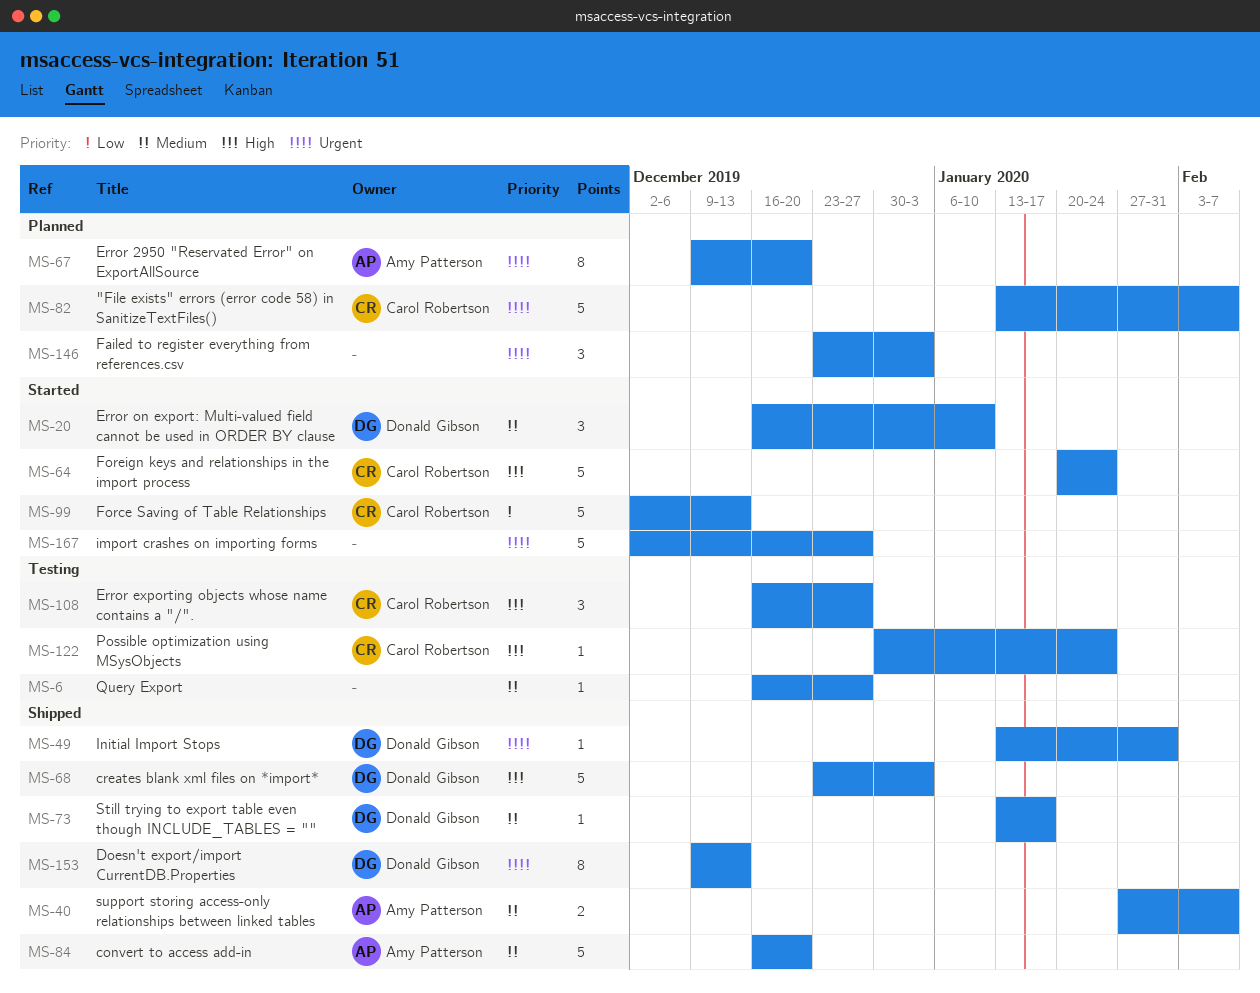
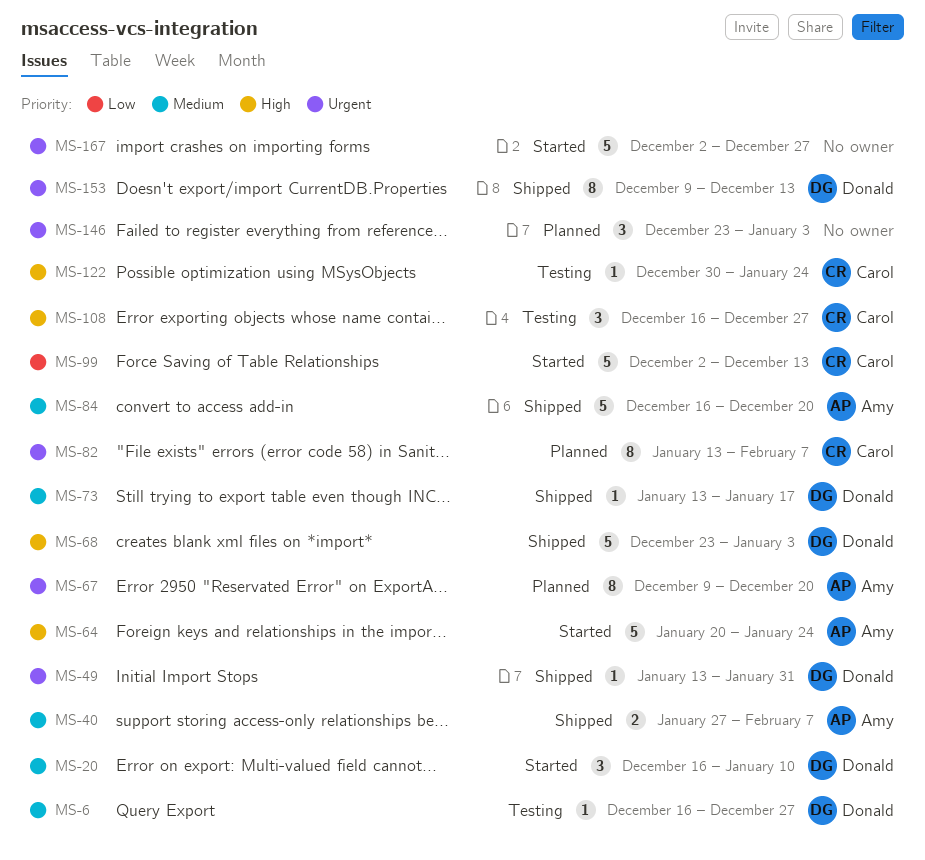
MS-6, owner: none -> Donald Gibson
MS-64, owner: Carol Robertson -> Amy Patterson
MS-82, estimate: 5 -> 8

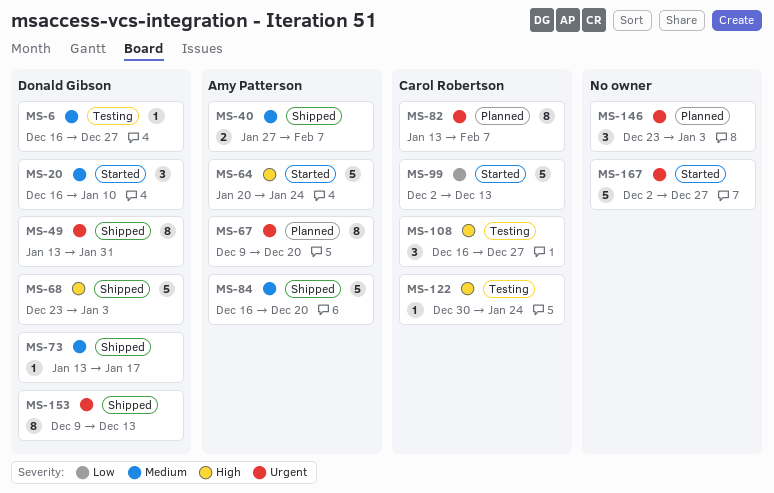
MS-49, estimate: 1 -> 8

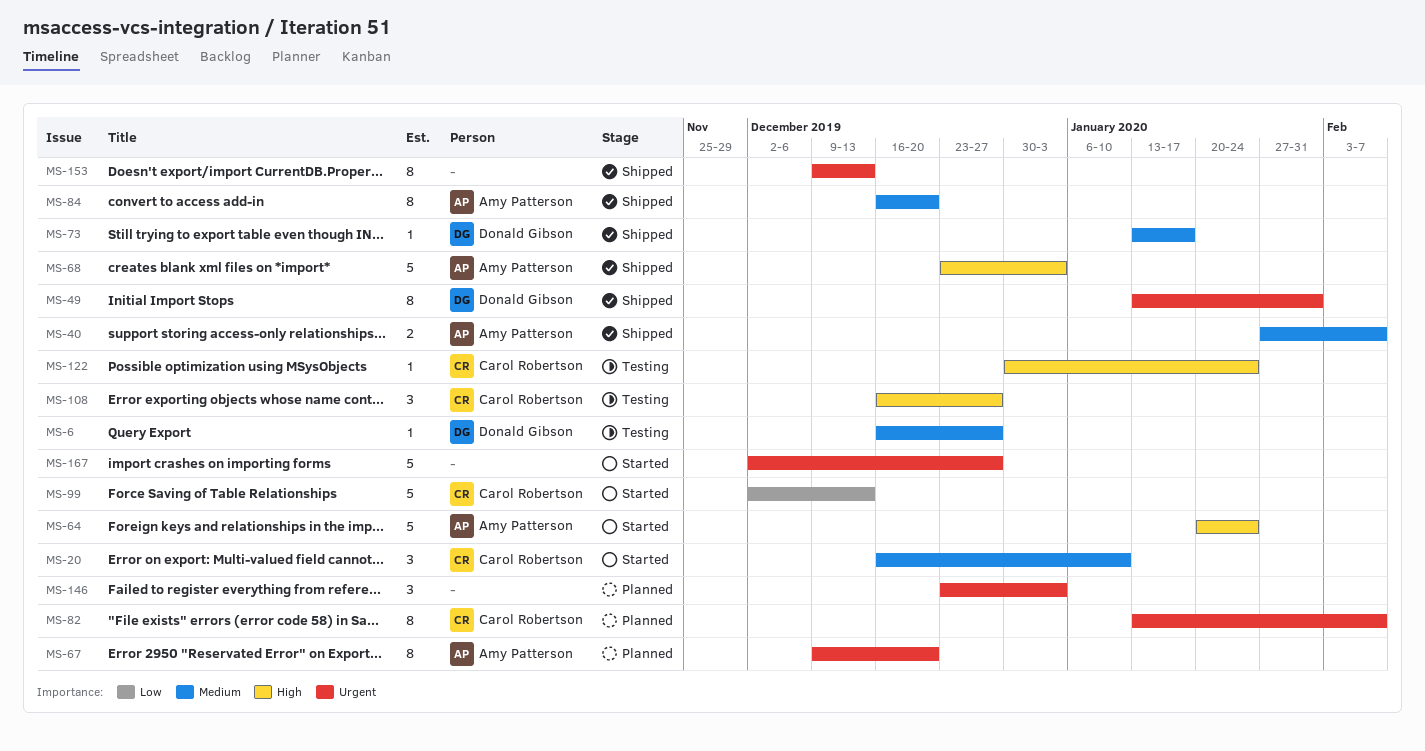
MS-20, owner: Donald Gibson -> Carol Robertson
MS-68, owner: Donald Gibson -> Amy Patterson
MS-84, estimate: 5 -> 8
MS-153, owner: Donald Gibson -> none

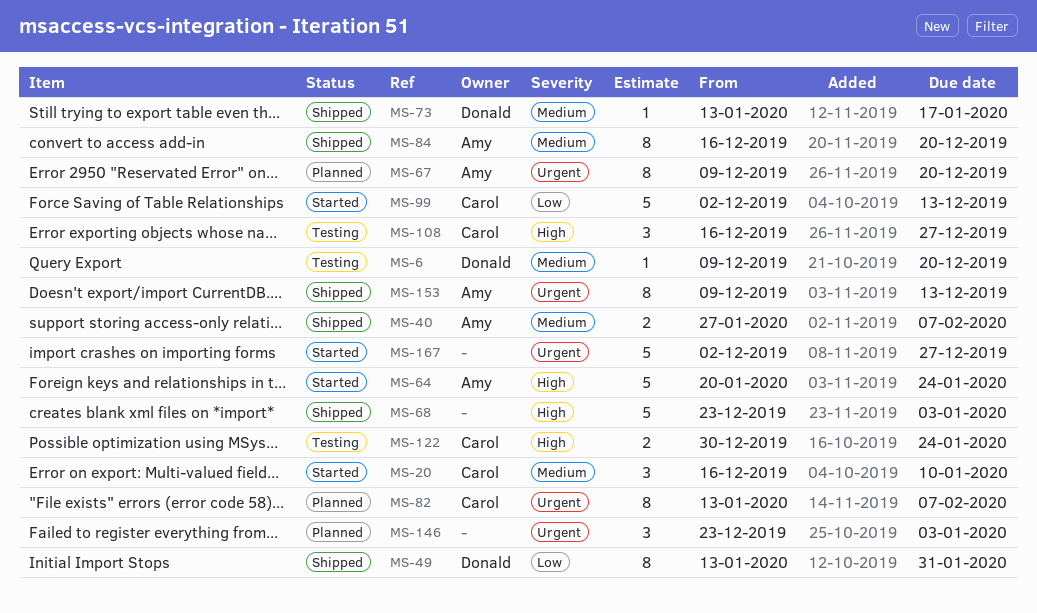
MS-6, start: Dec 16 -> Dec 9
MS-6, due: Dec 27 -> Dec 20
MS-49, priority: Urgent -> Low
MS-68, owner: Amy Patterson -> none
MS-122, estimate: 1 -> 2
MS-153, owner: none -> Amy Patterson

